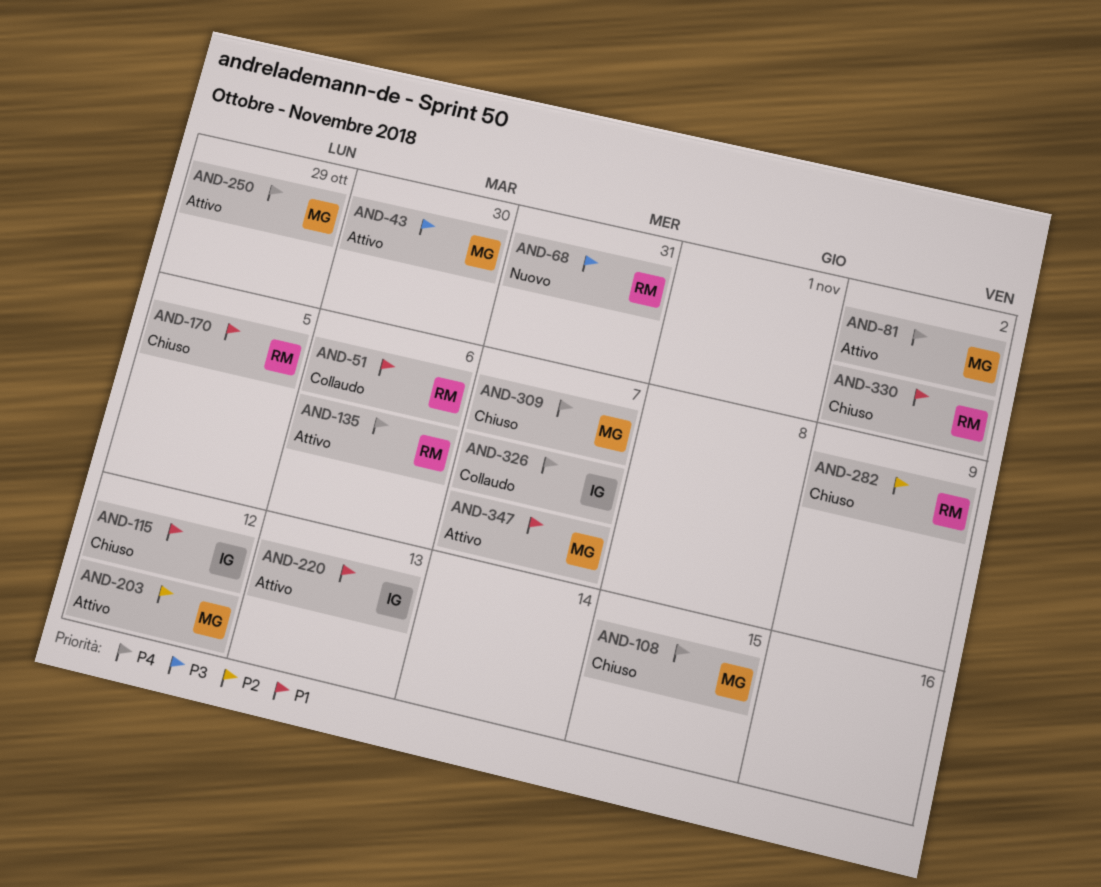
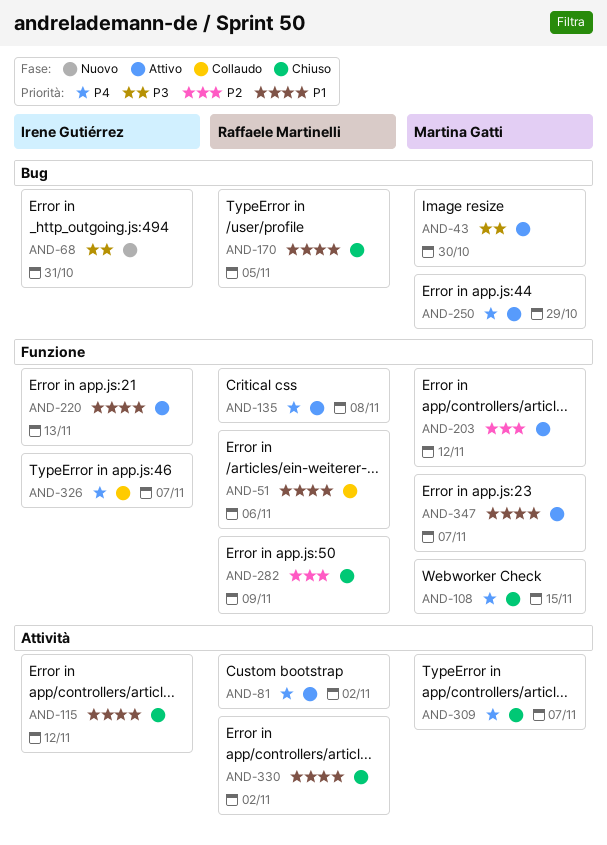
AND-68, owner: Raffaele Martinelli -> Irene Gutiérrez
AND-81, owner: Martina Gatti -> Raffaele Martinelli
AND-135, due: Nov 6 -> Nov 8

